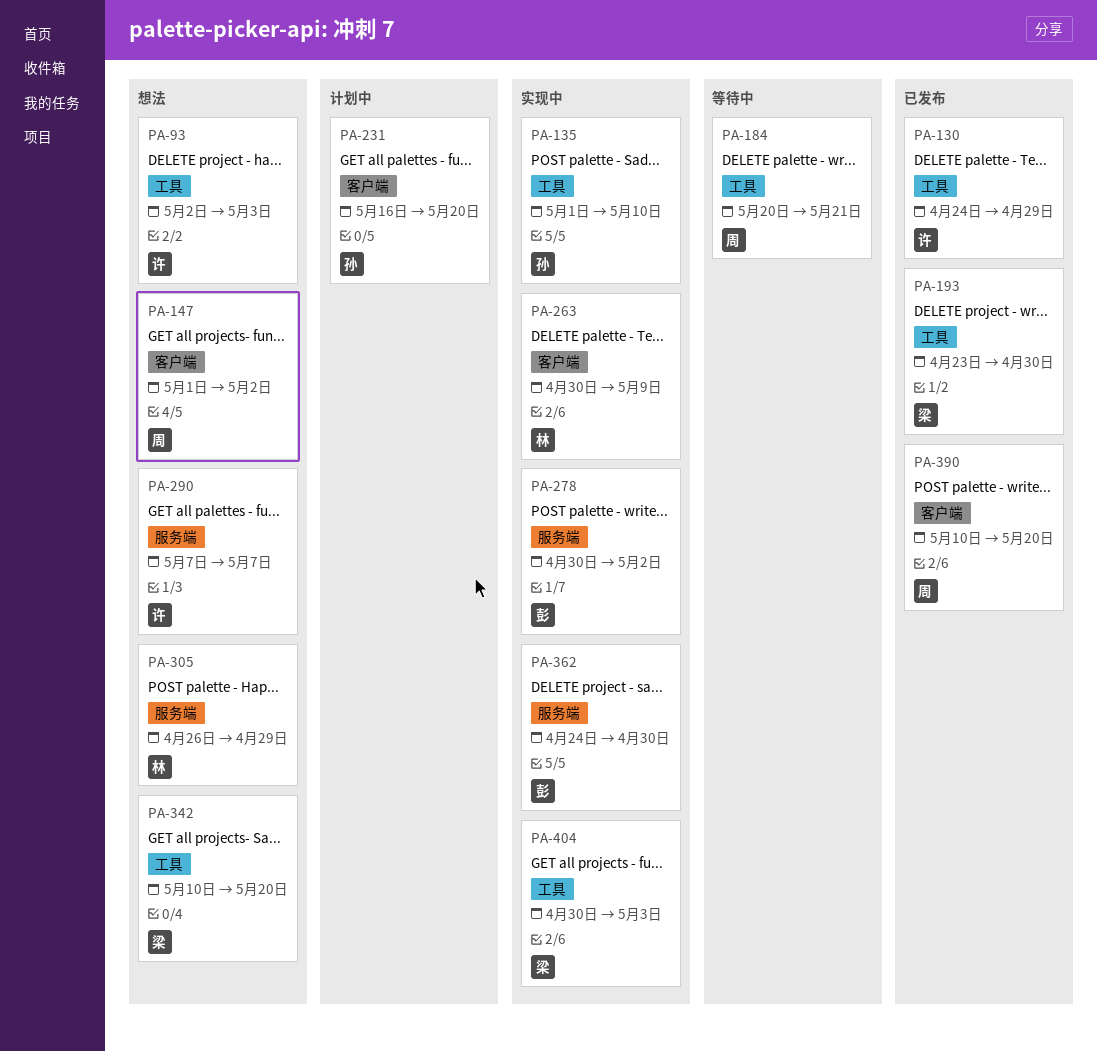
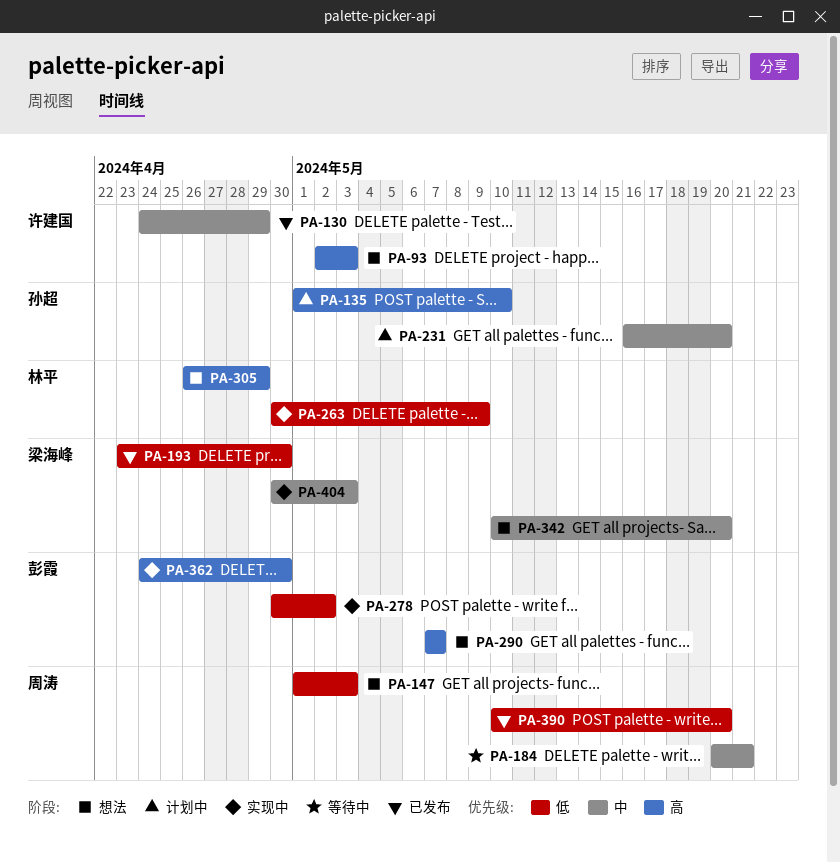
PA-135, status: 实现中 -> 计划中
PA-147, due: May 2 -> May 3
PA-290, owner: 许建国 -> 彭霞

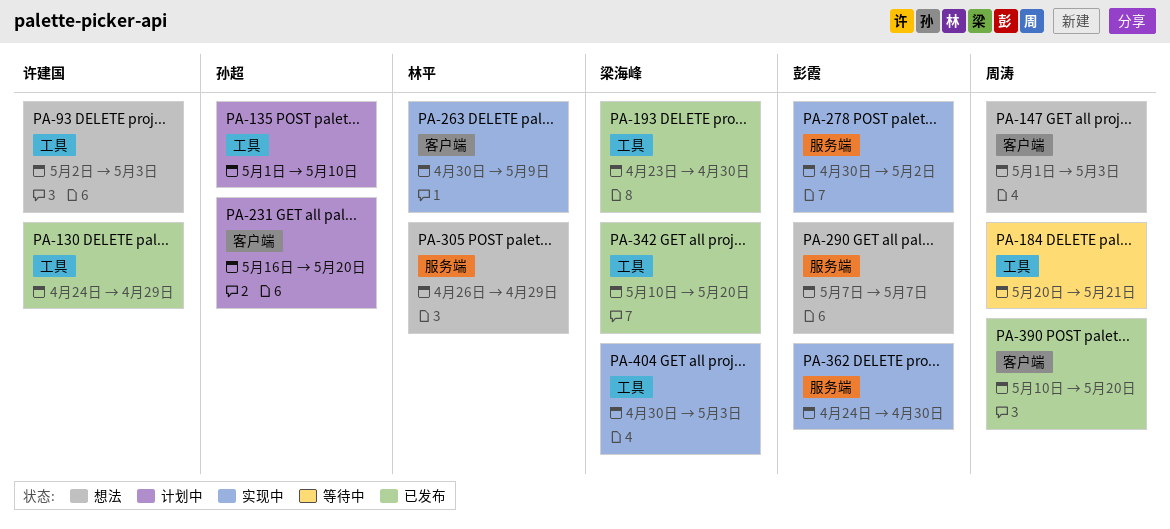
PA-342, status: 想法 -> 已发布

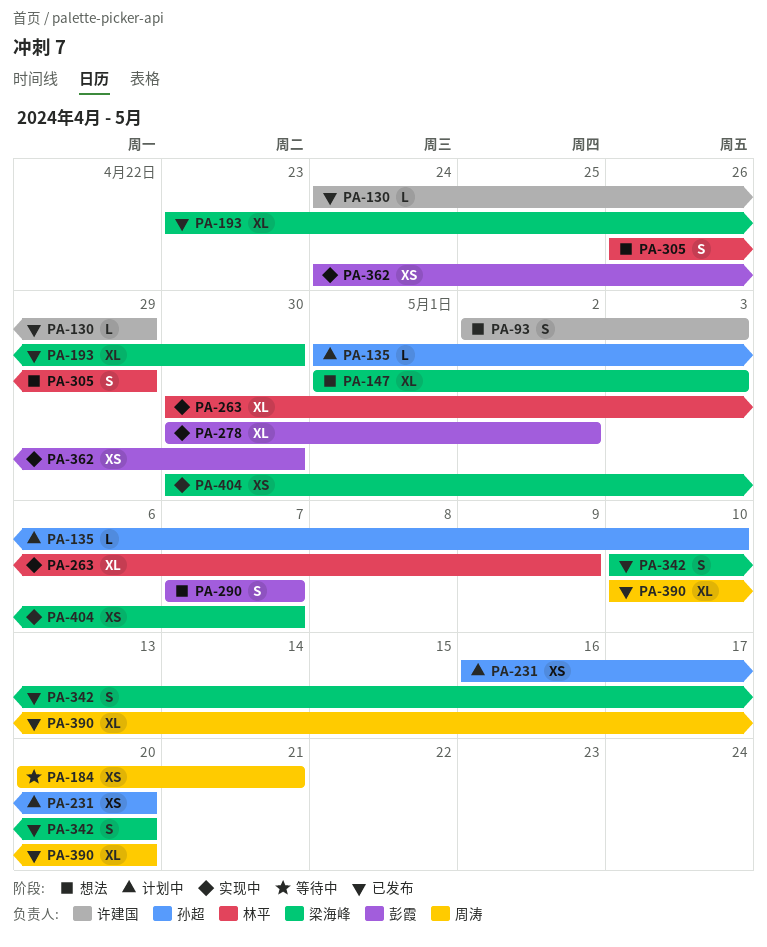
PA-147, owner: 周涛 -> 梁海峰
PA-404, due: May 3 -> May 7

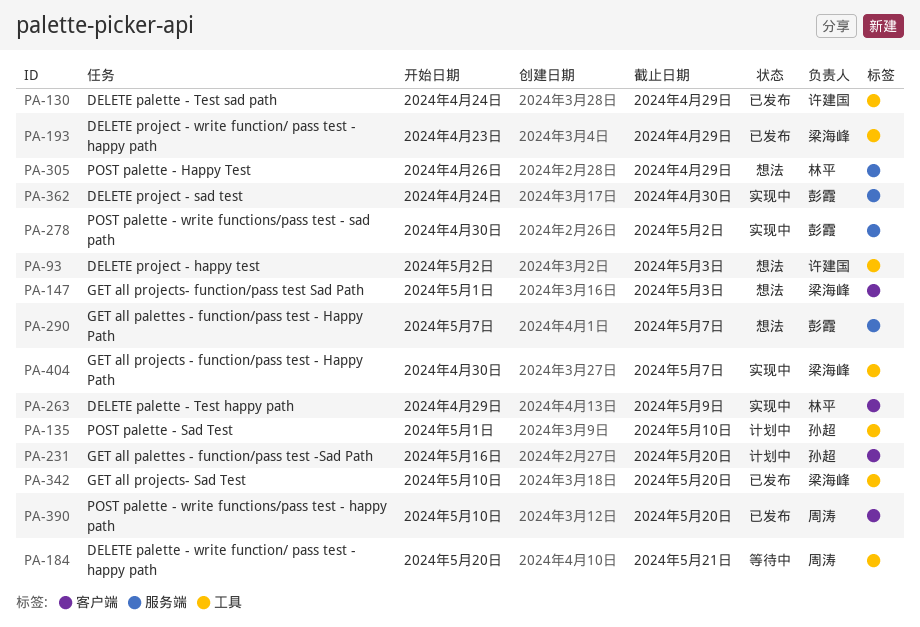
PA-193, due: Apr 30 -> Apr 29
PA-263, start: Apr 30 -> Apr 29

